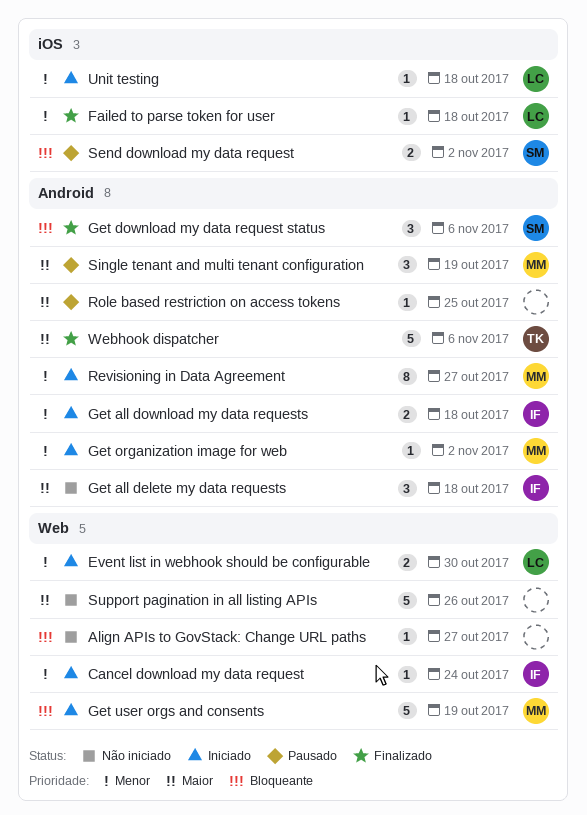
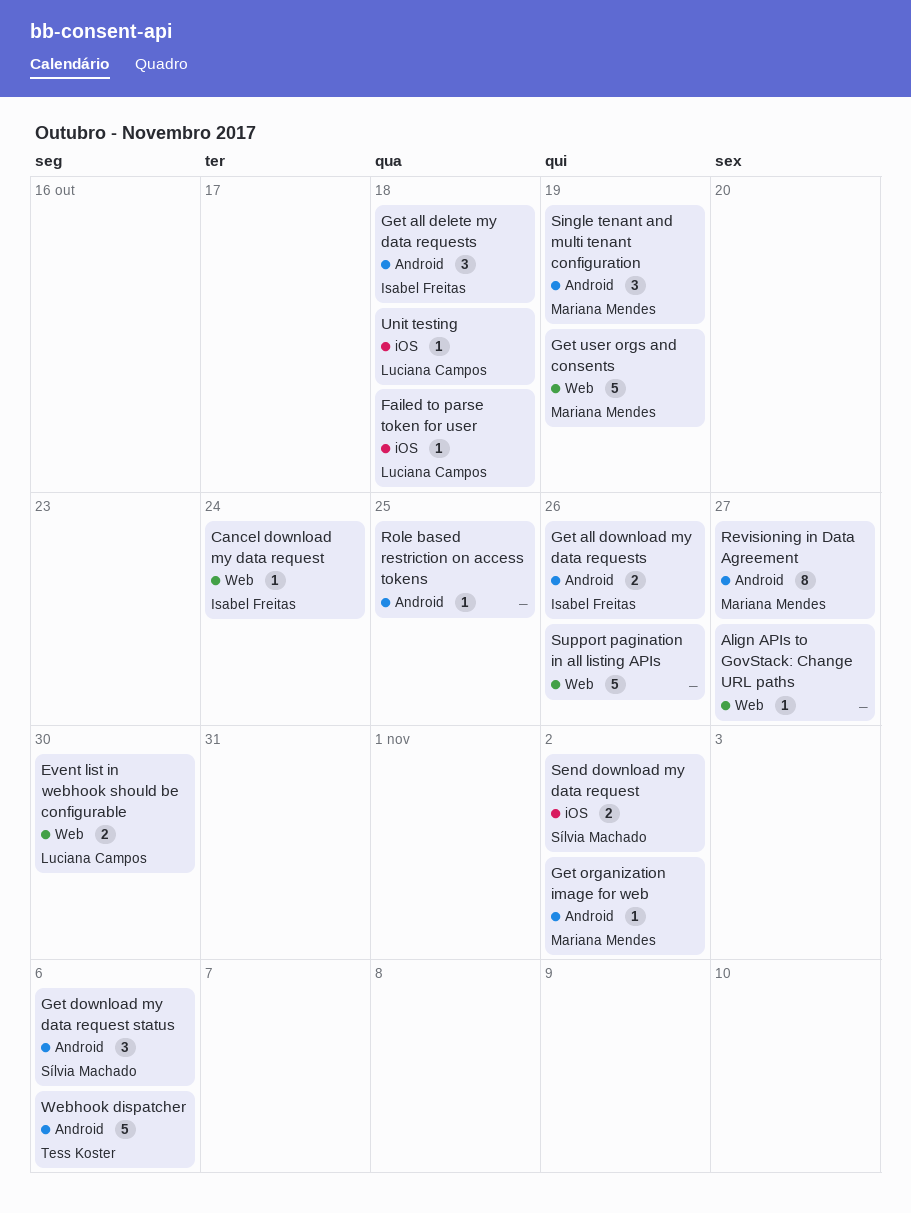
Get all download my data requests, due: Oct 18 -> Oct 26

